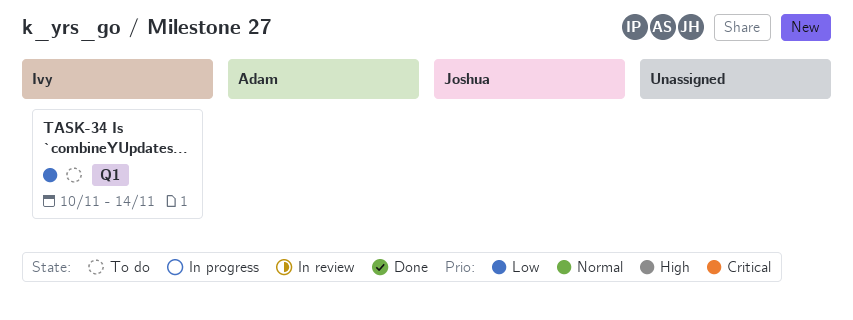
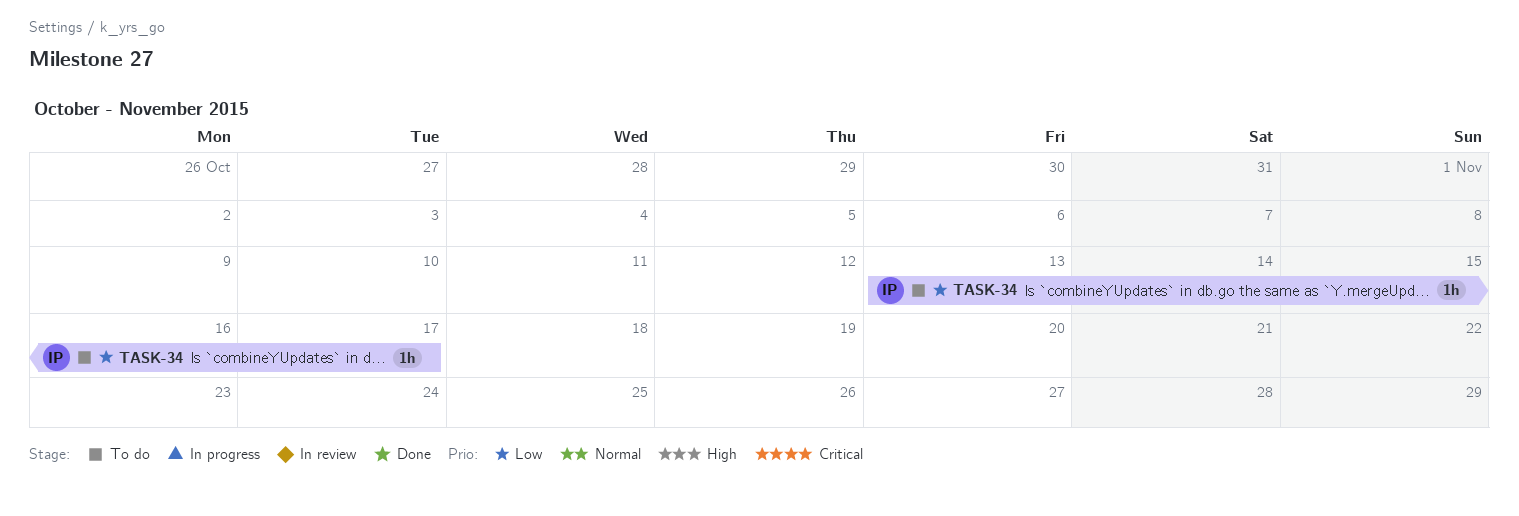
TASK-34, start: Nov 10 -> Nov 13
TASK-34, due: Nov 14 -> Nov 17

